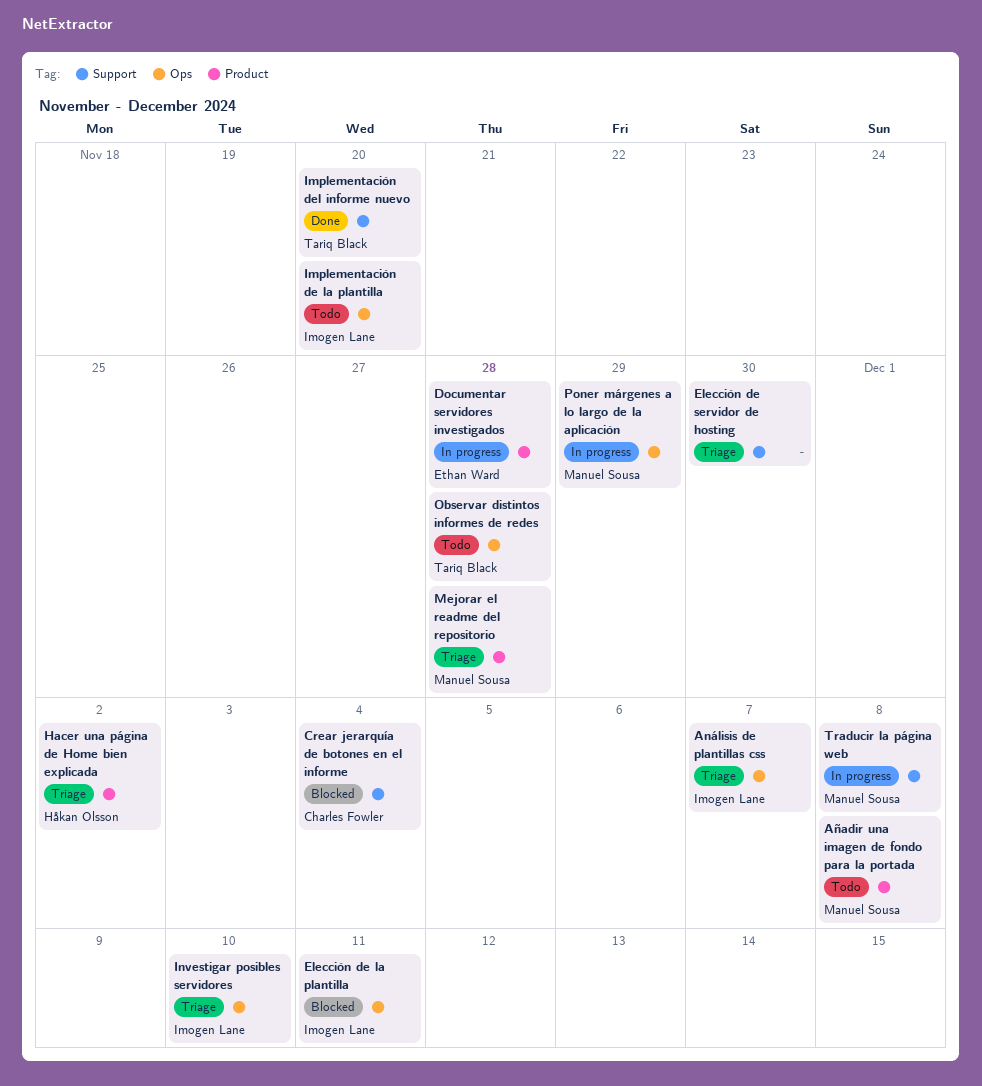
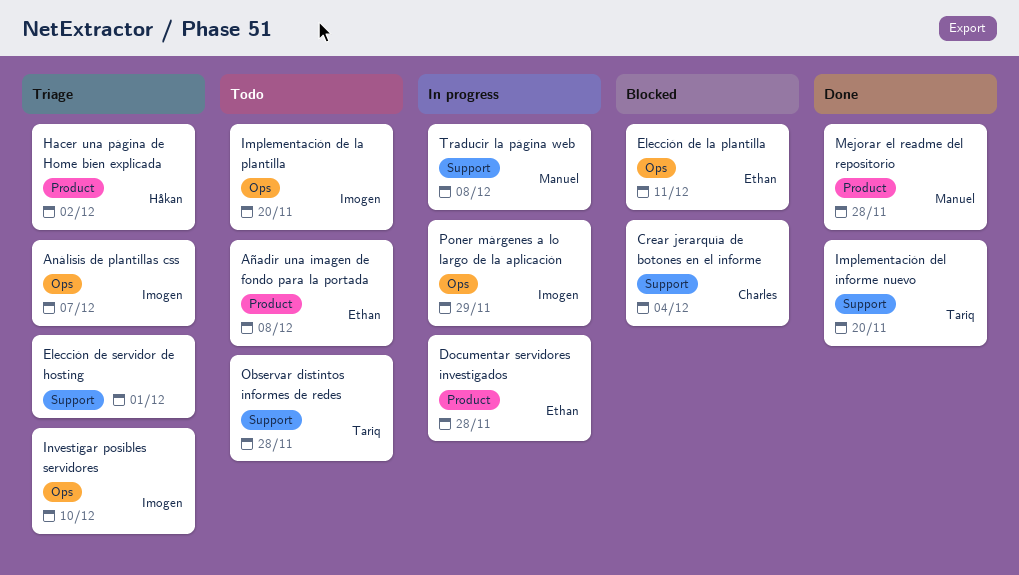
Añadir una imagen de fondo para la portada, owner: Manuel Sousa -> Ethan Ward
Elección de la plantilla, owner: Imogen Lane -> Ethan Ward
Elección de servidor de hosting, due: Nov 30 -> Dec 1
Mejorar el readme del repositorio, status: Triage -> Done
Observar distintos informes de redes, label: Ops -> Support
Poner márgenes a lo largo de la aplicación, owner: Manuel Sousa -> Imogen Lane

